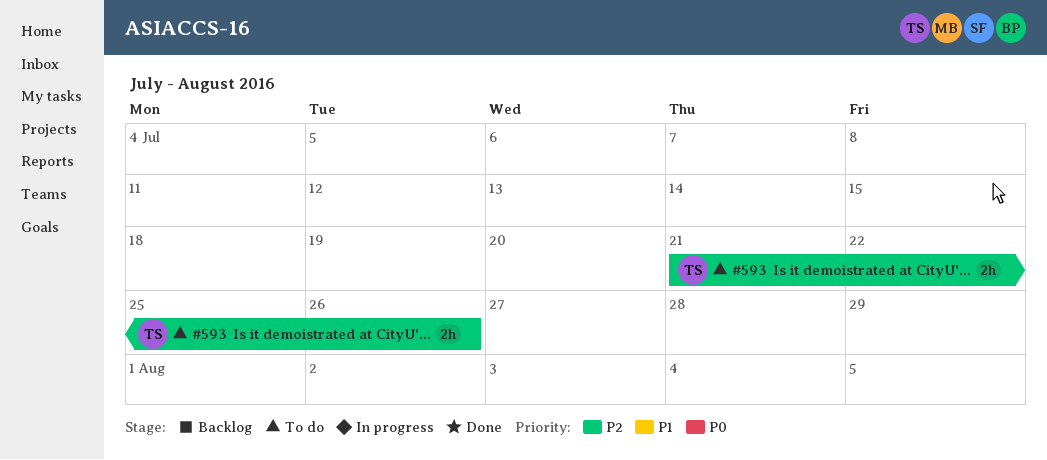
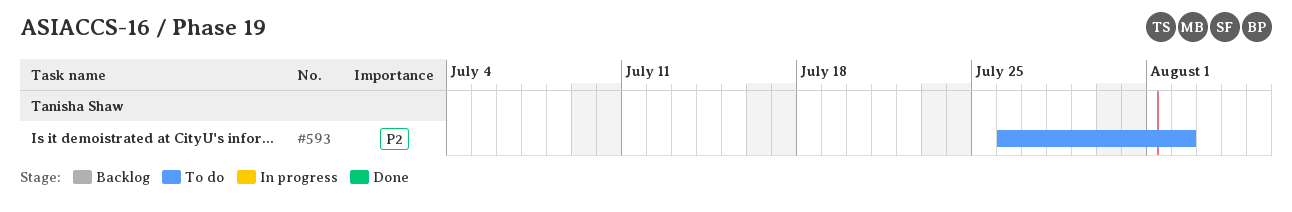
#593, start: Jul 21 -> Jul 26
#593, due: Jul 26 -> Aug 2

